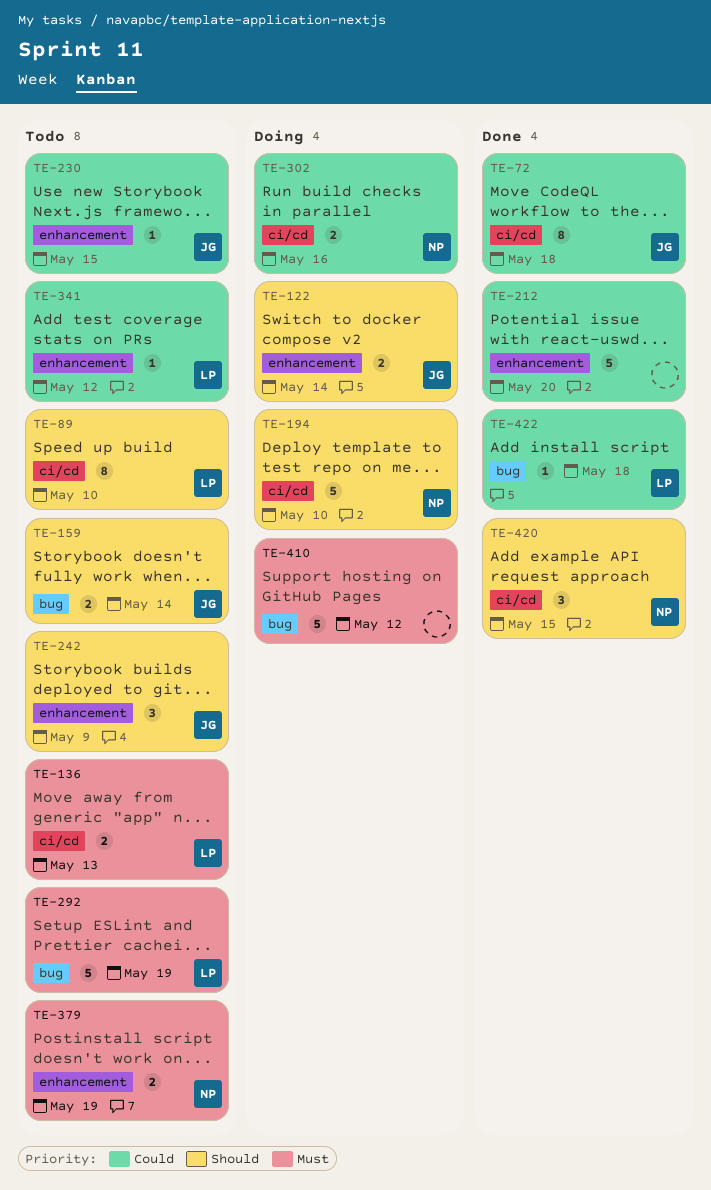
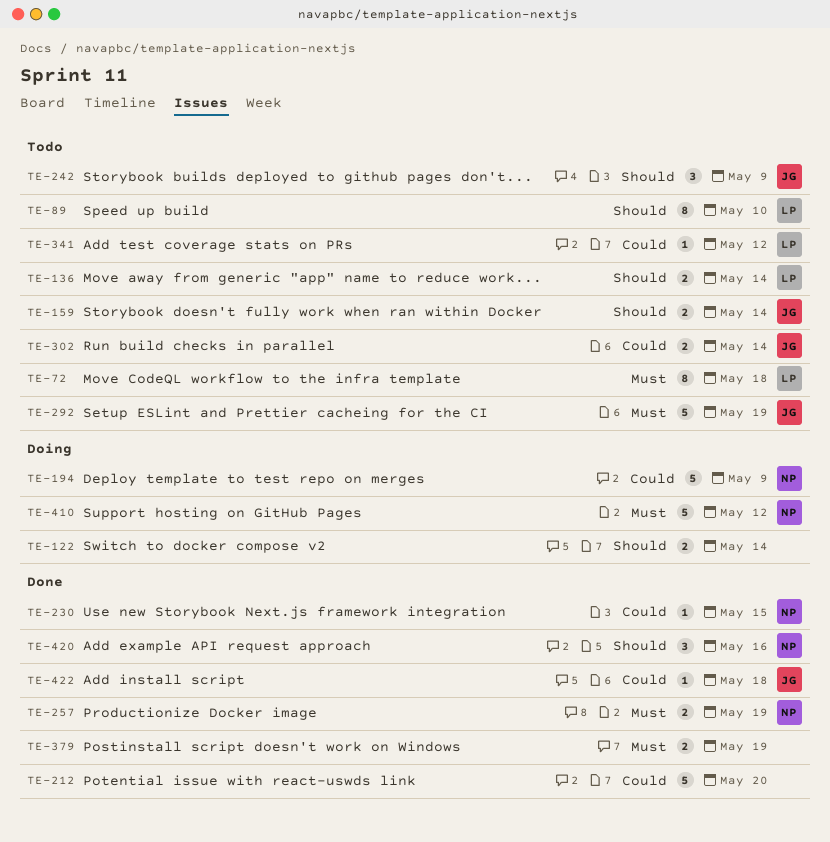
TE-72, status: Done -> Todo
TE-72, owner: JG -> LP
TE-72, priority: Could -> Must
TE-122, owner: JG -> none
TE-136, priority: Must -> Should
TE-136, due: May 13 -> May 14
TE-194, priority: Should -> Could
TE-194, due: May 10 -> May 9
TE-230, status: Todo -> Done
TE-230, owner: JG -> NP
TE-257: none -> present
TE-292, owner: LP -> JG
TE-302, status: Doing -> Todo
TE-302, owner: NP -> JG
TE-302, due: May 16 -> May 14
TE-379, status: Todo -> Done
TE-379, owner: NP -> none
TE-410, owner: none -> NP
TE-420, due: May 15 -> May 16
TE-422, owner: LP -> JG

